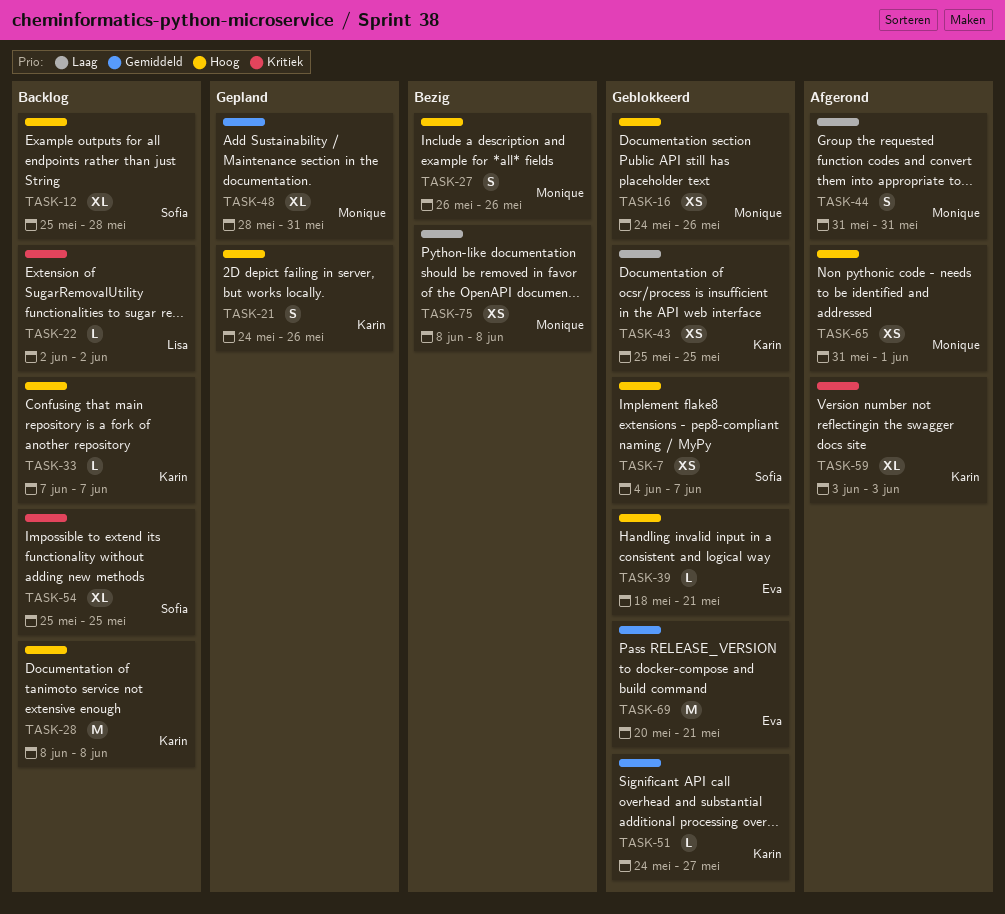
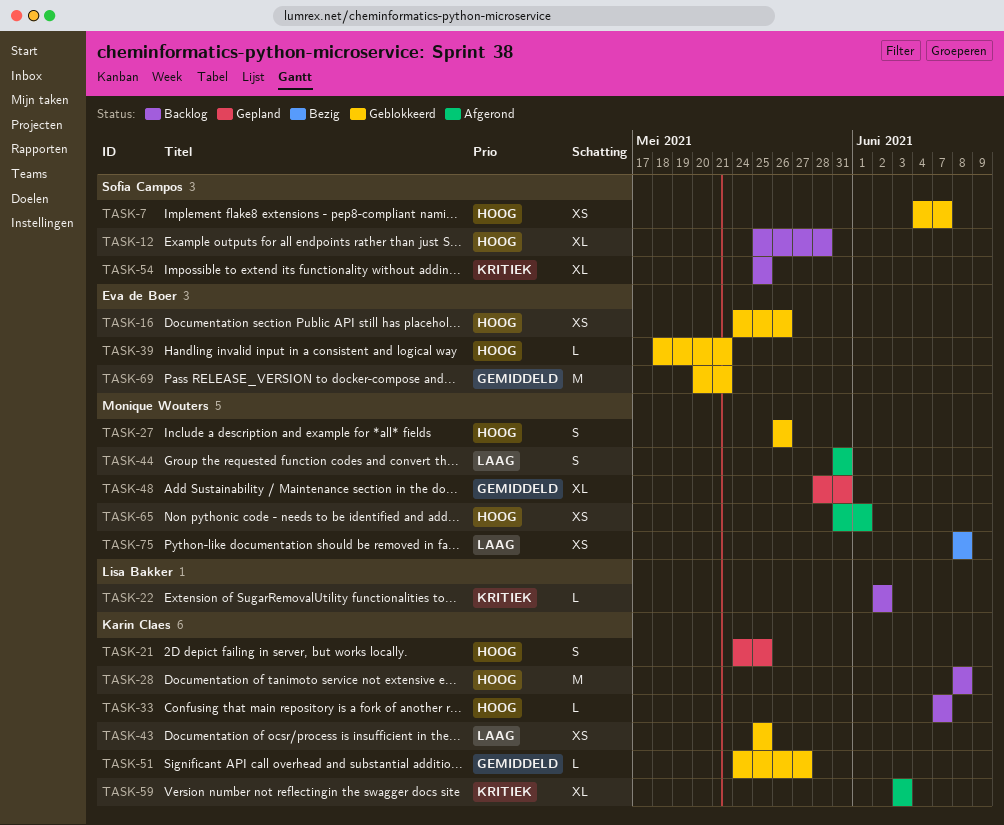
TASK-16, owner: Monique Wouters -> Eva de Boer
TASK-21, due: May 26 -> May 25
TASK-27, status: Bezig -> Geblokkeerd

